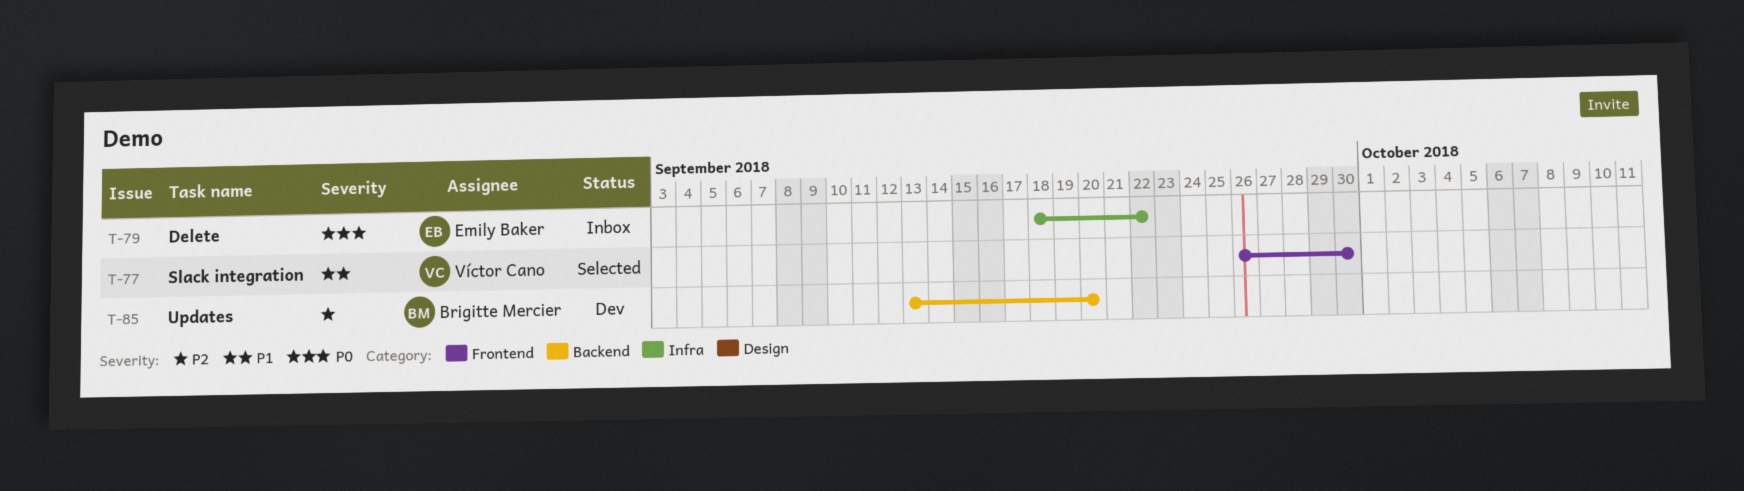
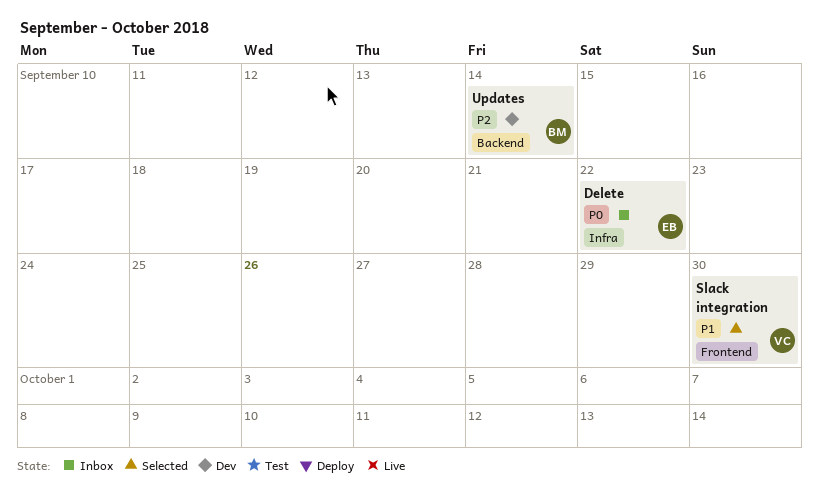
Updates, due: Sep 20 -> Sep 14

